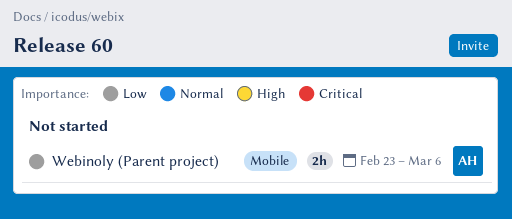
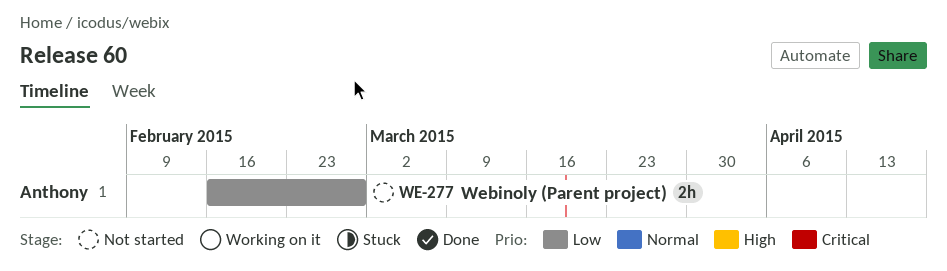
Webinoly (Parent project), start: Feb 23 -> Feb 16
Webinoly (Parent project), due: Mar 6 -> Feb 27

